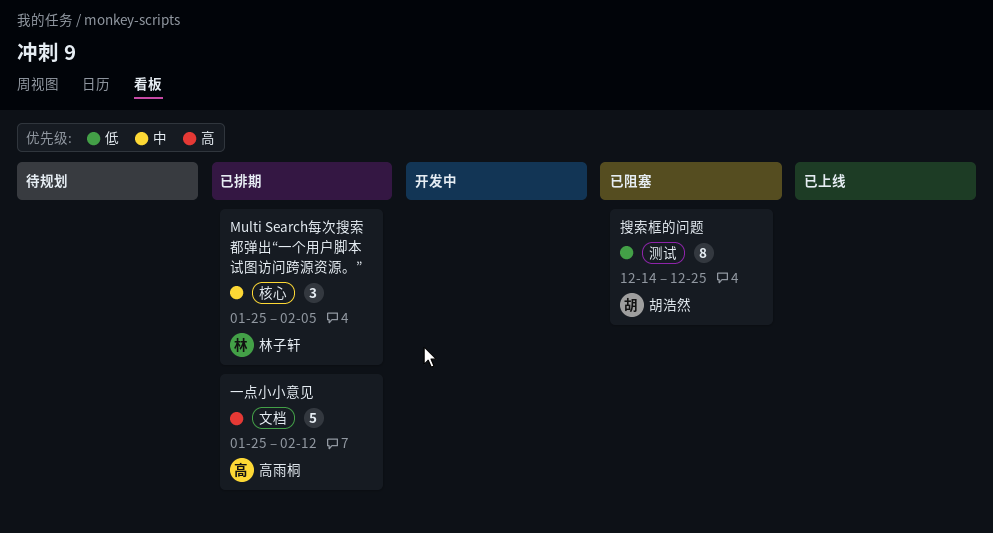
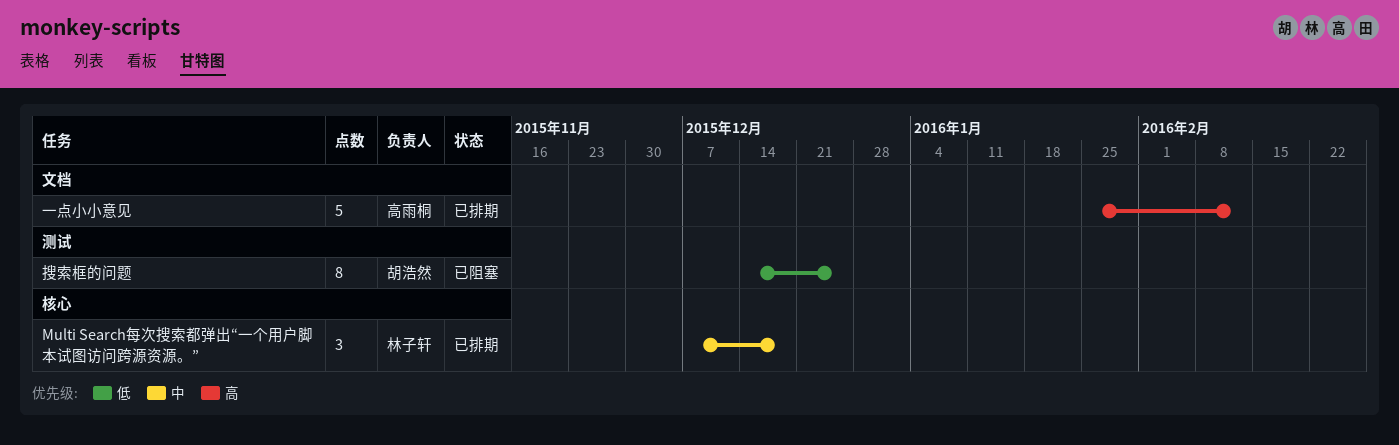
Multi Search每次搜索都弹出“一个用户脚本试图访问跨源资源。”, start: Jan 25 -> Dec 7
Multi Search每次搜索都弹出“一个用户脚本试图访问跨源资源。”, due: Feb 5 -> Dec 18

